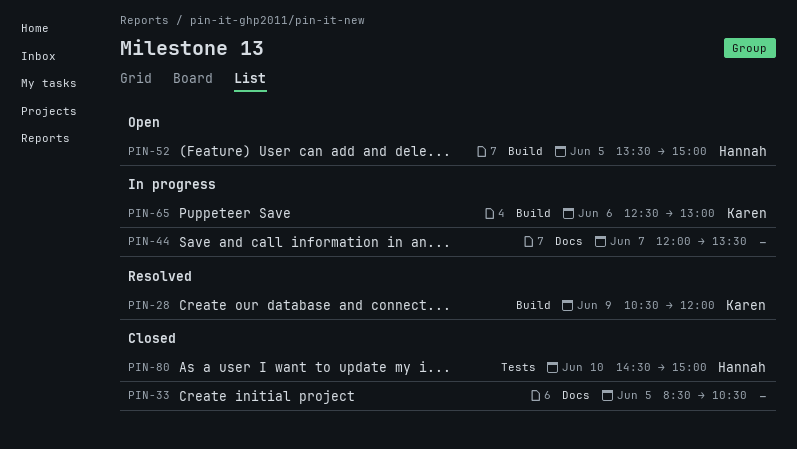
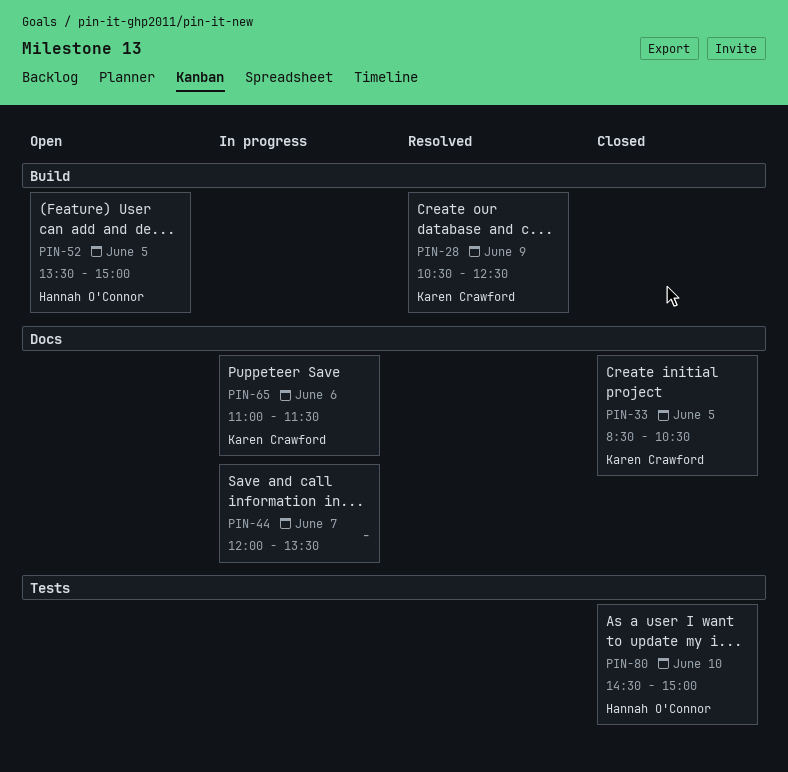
PIN-28, ends: 12:00 -> 12:30
PIN-33, owner: none -> Karen Crawford
PIN-65, label: Build -> Docs
PIN-65, begins: 12:30 -> 11:00
PIN-65, ends: 13:00 -> 11:30

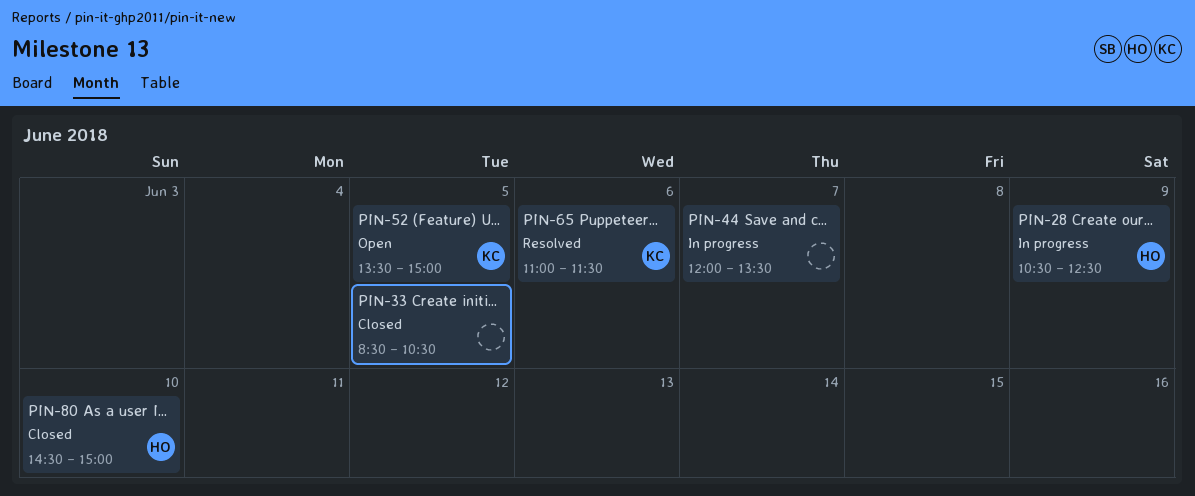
PIN-28, status: Resolved -> In progress
PIN-28, owner: Karen Crawford -> Hannah O'Connor
PIN-33, owner: Karen Crawford -> none
PIN-52, owner: Hannah O'Connor -> Karen Crawford
PIN-65, status: In progress -> Resolved

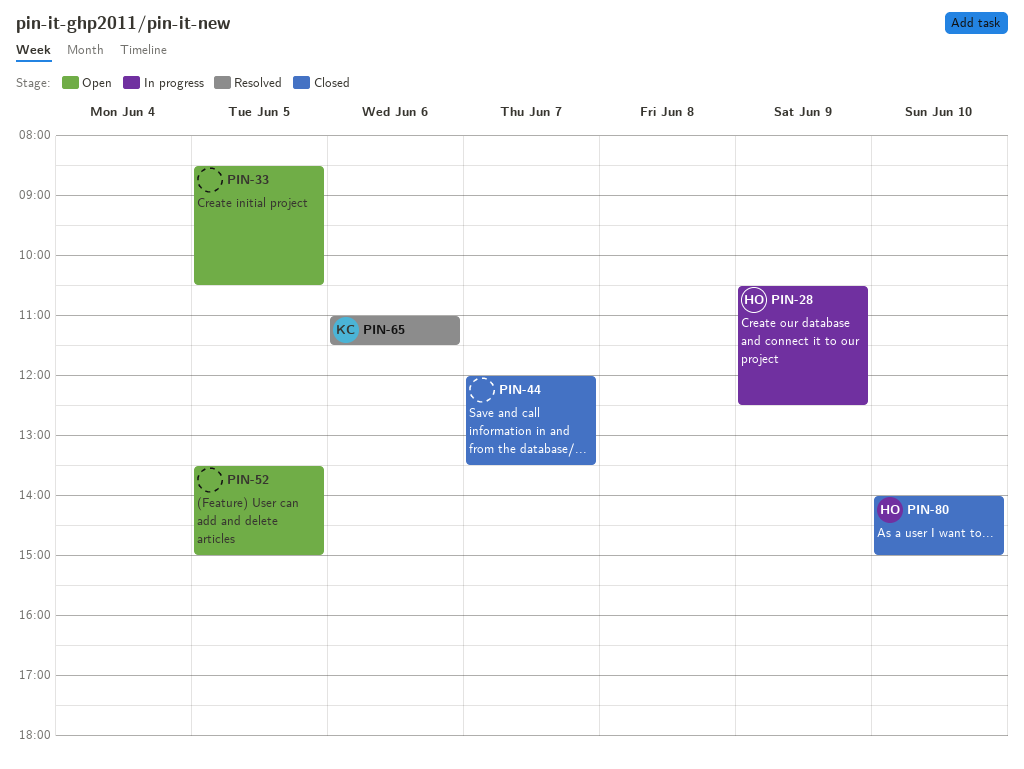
PIN-33, status: Closed -> Open
PIN-44, status: In progress -> Closed
PIN-52, owner: KC -> none
PIN-80, begins: 14:30 -> 14:00

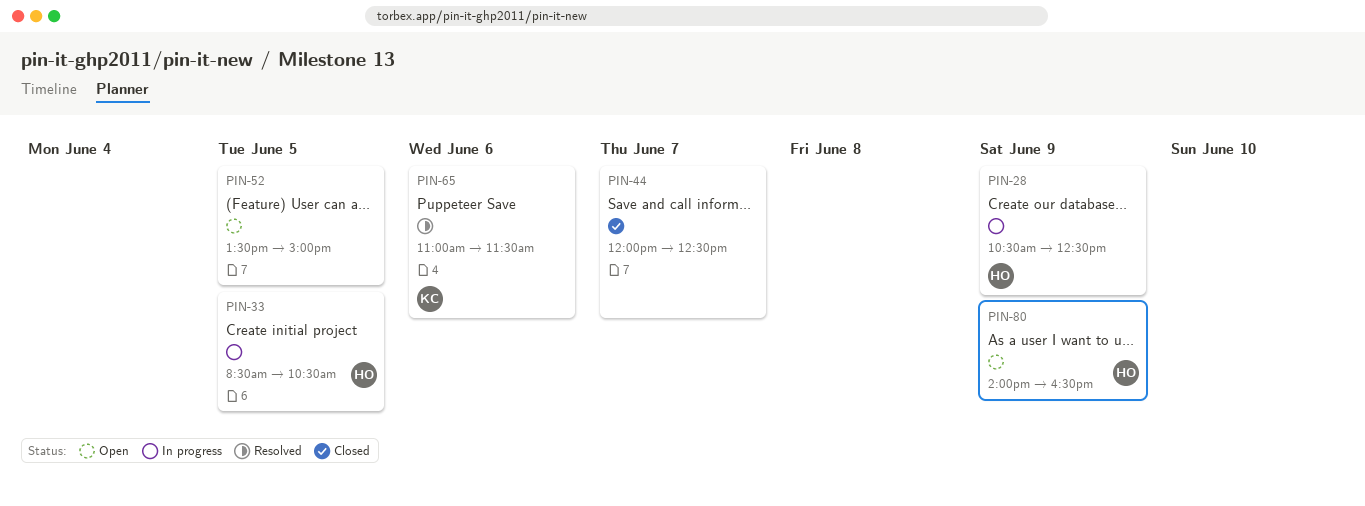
PIN-33, status: Open -> In progress
PIN-33, owner: none -> HO
PIN-44, ends: 13:30 -> 12:30
PIN-80, status: Closed -> Open
PIN-80, day: Jun 10 -> Jun 9
PIN-80, ends: 15:00 -> 16:30

